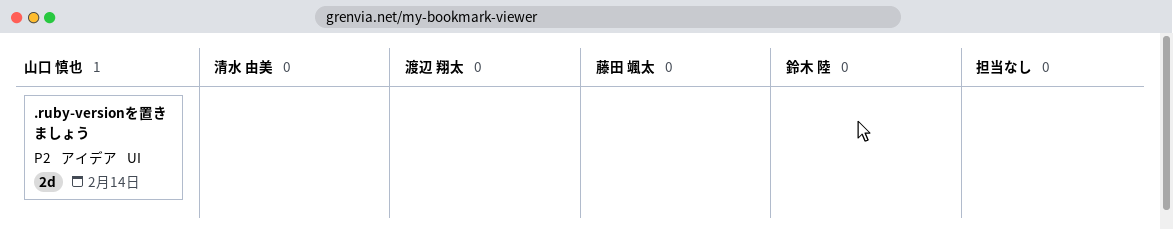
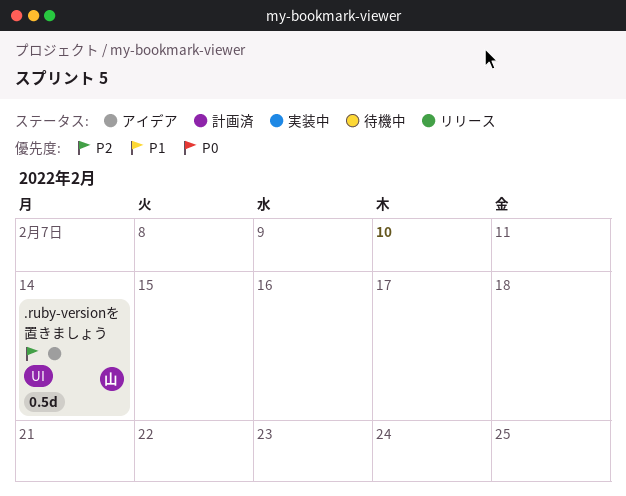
.ruby-versionを置きましょう, estimate: 2d -> 0.5d

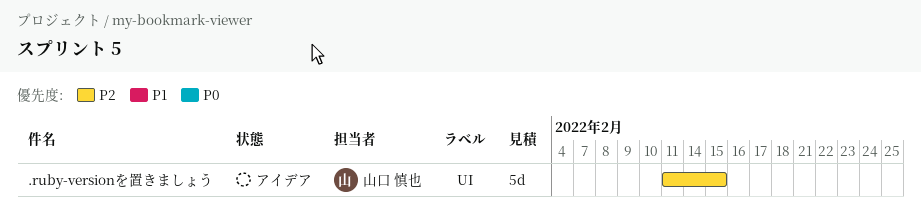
.ruby-versionを置きましょう, estimate: 0.5d -> 5d
.ruby-versionを置きましょう, due: Feb 14 -> Feb 15

